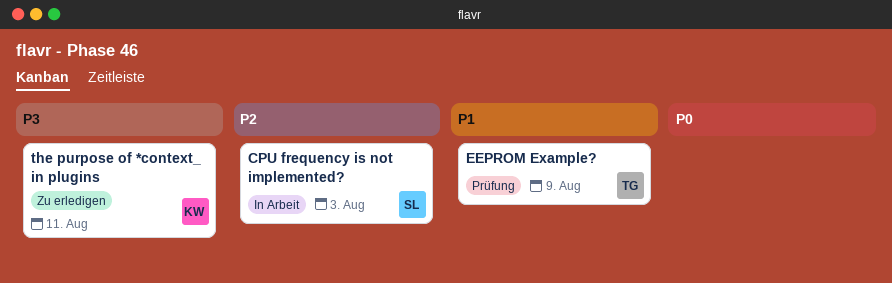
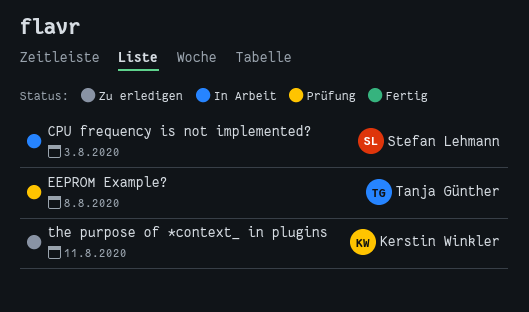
EEPROM Example?, due: Aug 9 -> Aug 8

